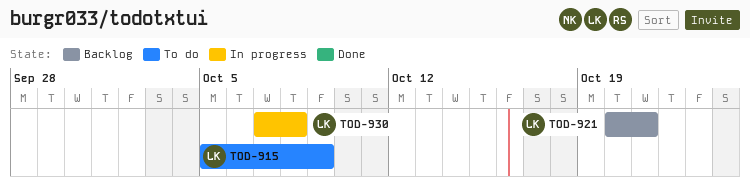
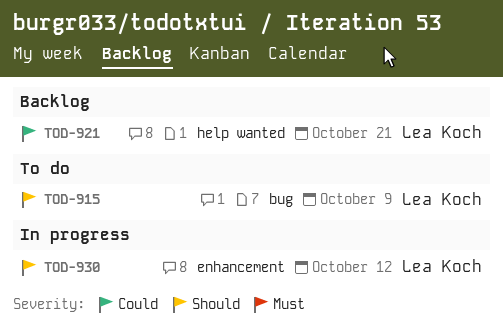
TOD-930, due: Oct 8 -> Oct 12

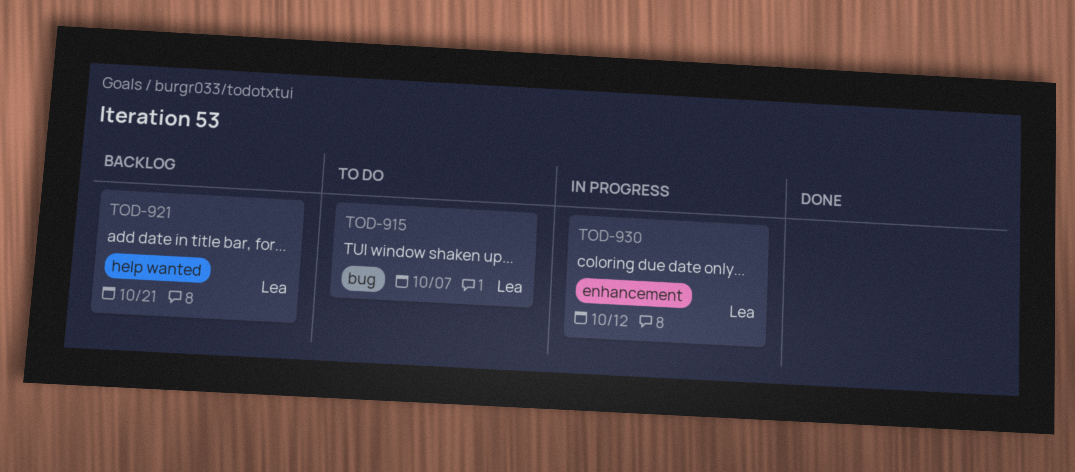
TOD-915, due: Oct 9 -> Oct 7

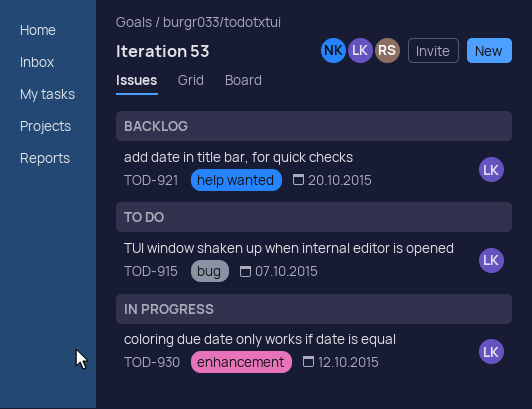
TOD-921, due: Oct 21 -> Oct 20

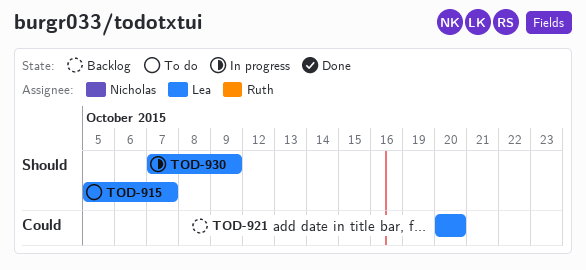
TOD-930, due: Oct 12 -> Oct 9

